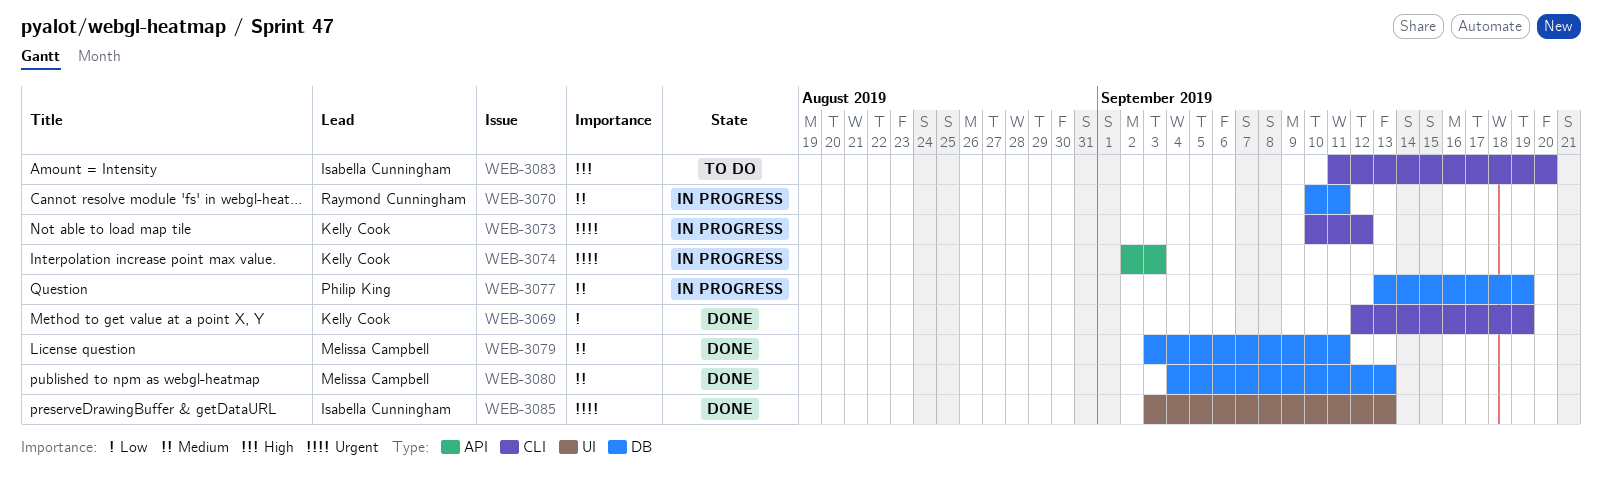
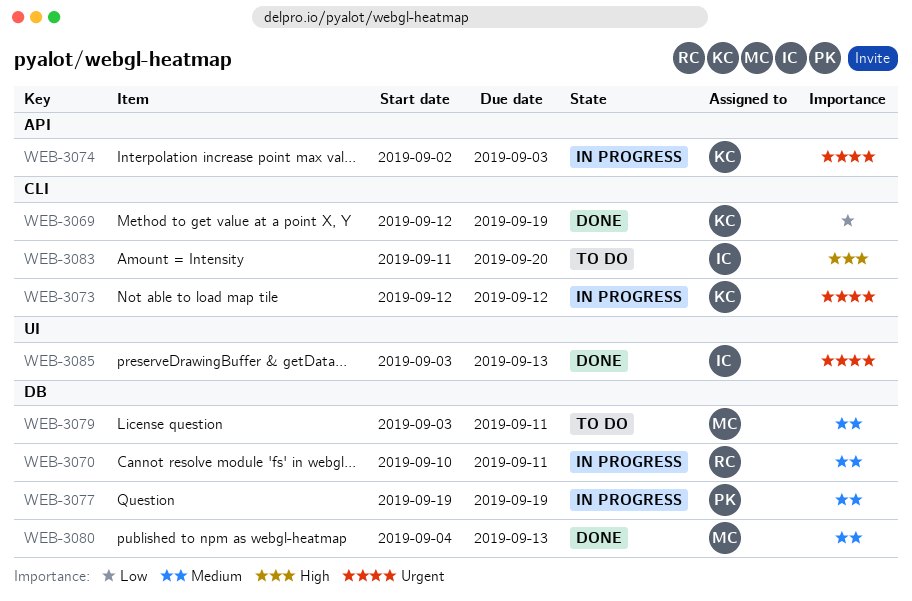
WEB-3073, start: Sep 10 -> Sep 12
WEB-3077, start: Sep 13 -> Sep 19
WEB-3079, status: Done -> To do

